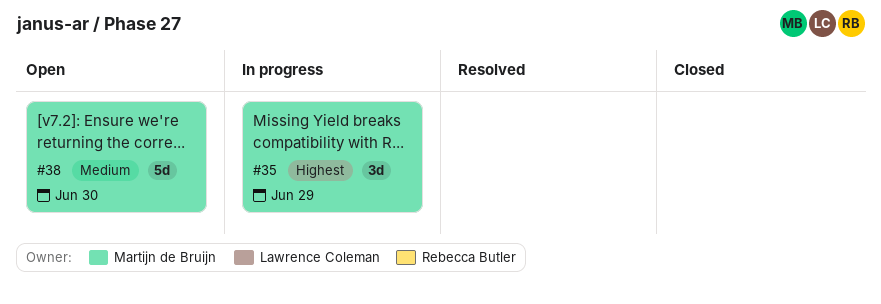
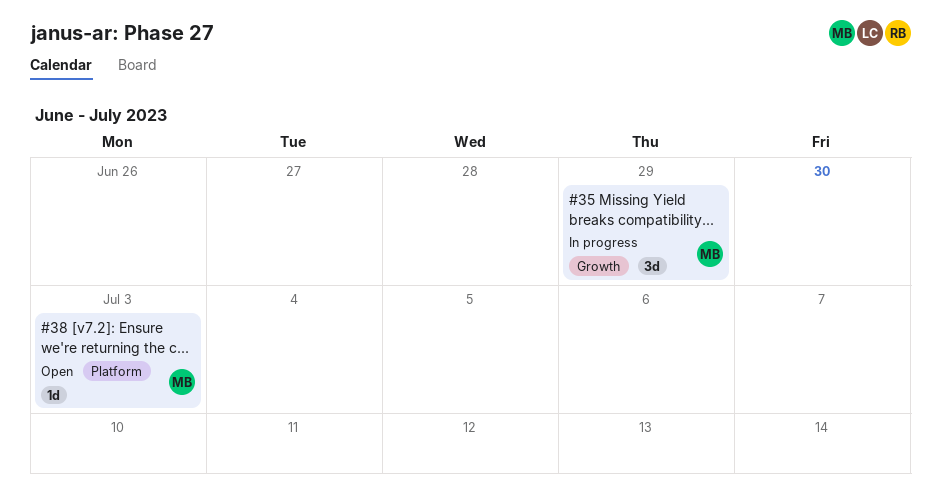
#38, estimate: 5d -> 1d
#38, due: Jun 30 -> Jul 3

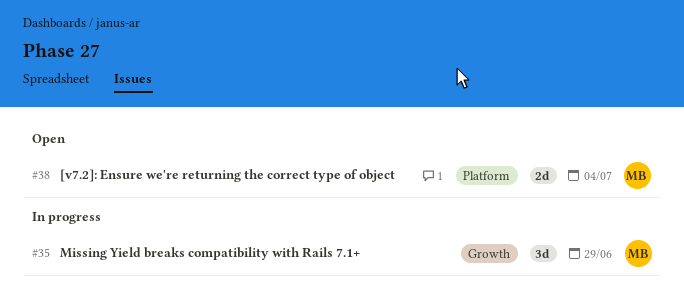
#38, estimate: 1d -> 2d
#38, due: Jul 3 -> Jul 4

